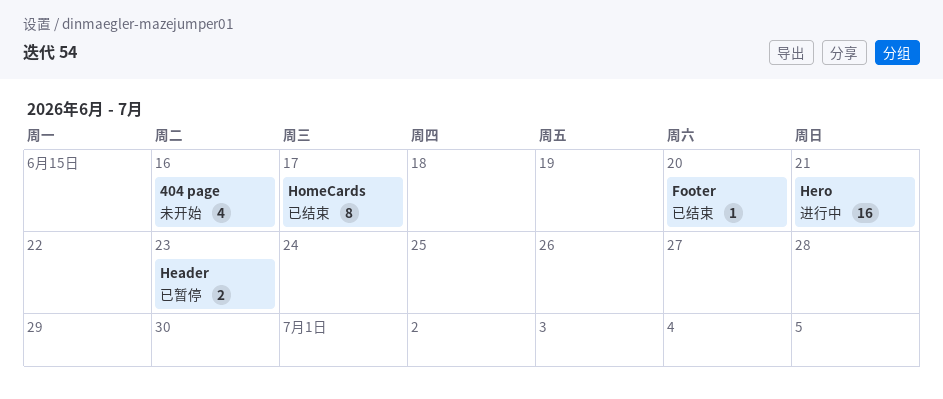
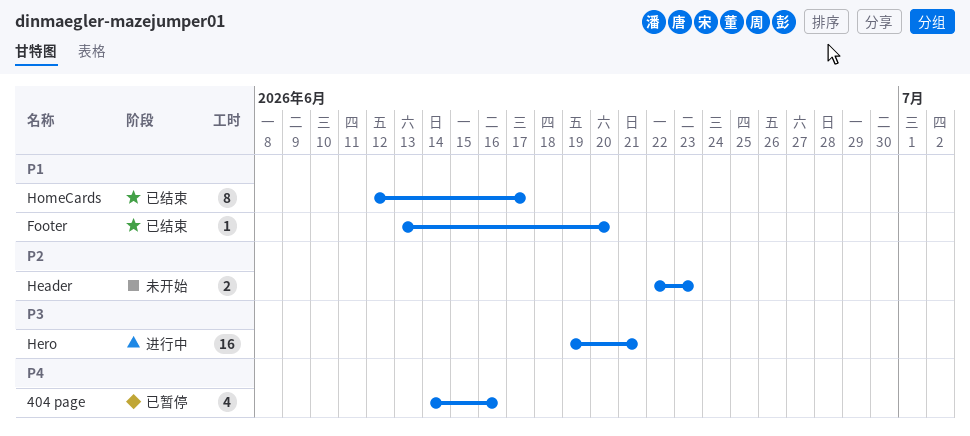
404 page, status: 未开始 -> 已暂停
Header, status: 已暂停 -> 未开始

